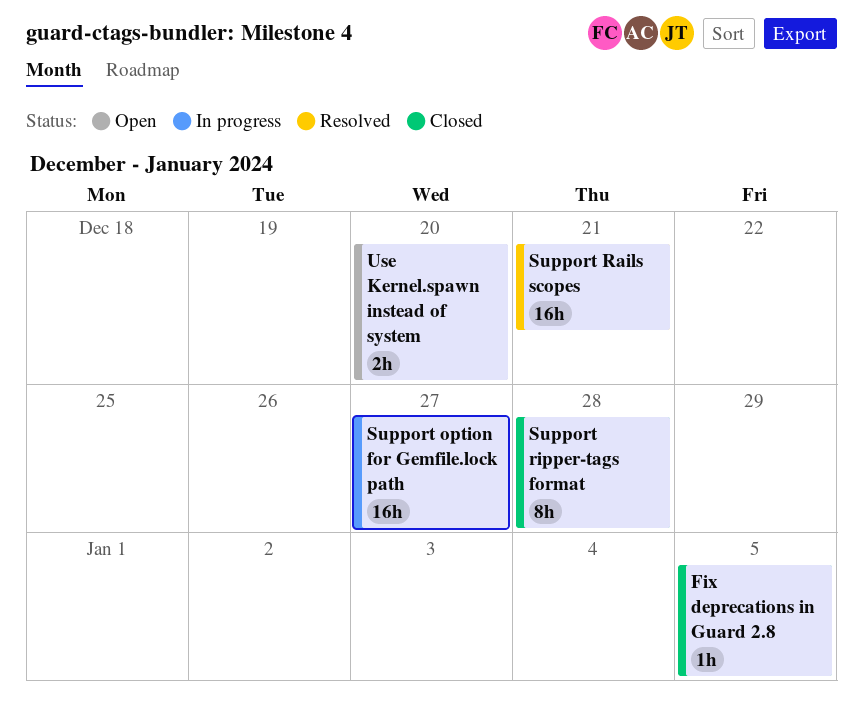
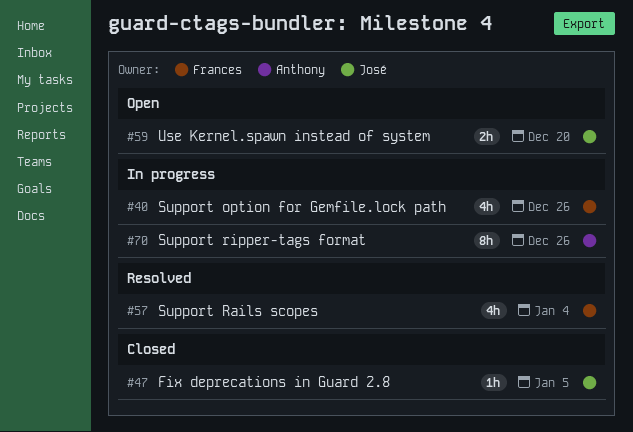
Support option for Gemfile.lock path, estimate: 16h -> 4h
Support option for Gemfile.lock path, due: Dec 27 -> Dec 26
Support Rails scopes, estimate: 16h -> 4h
Support Rails scopes, due: Dec 21 -> Jan 4
Support ripper-tags format, status: Closed -> In progress
Support ripper-tags format, due: Dec 28 -> Dec 26

